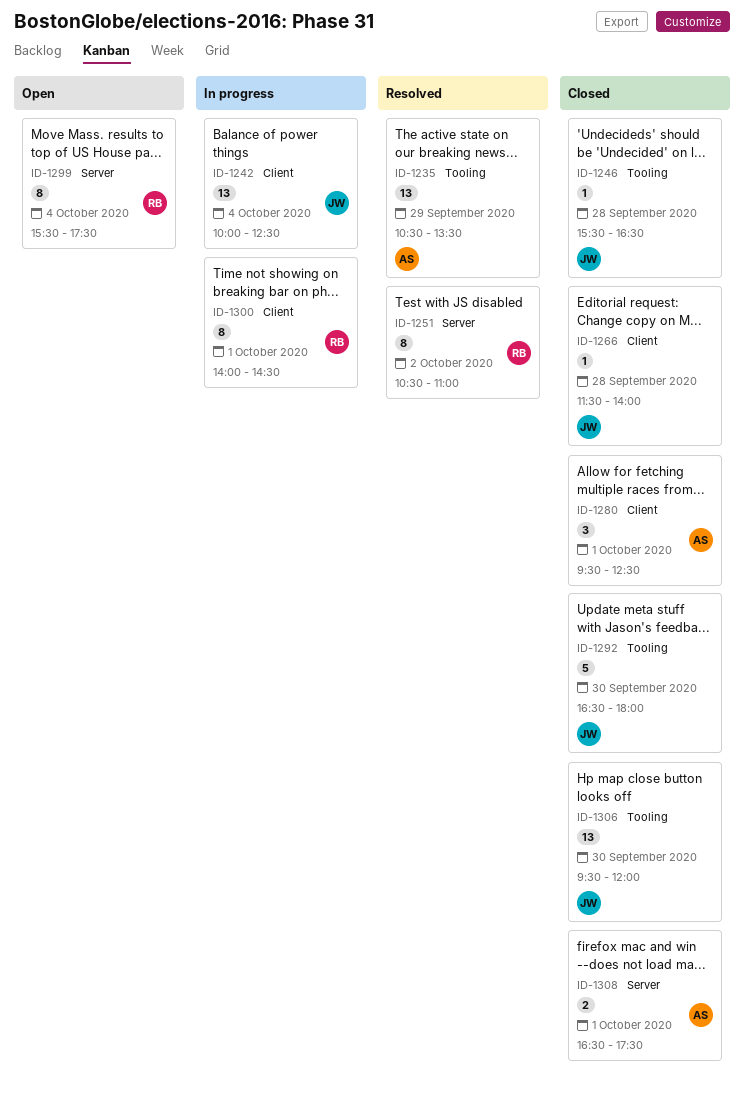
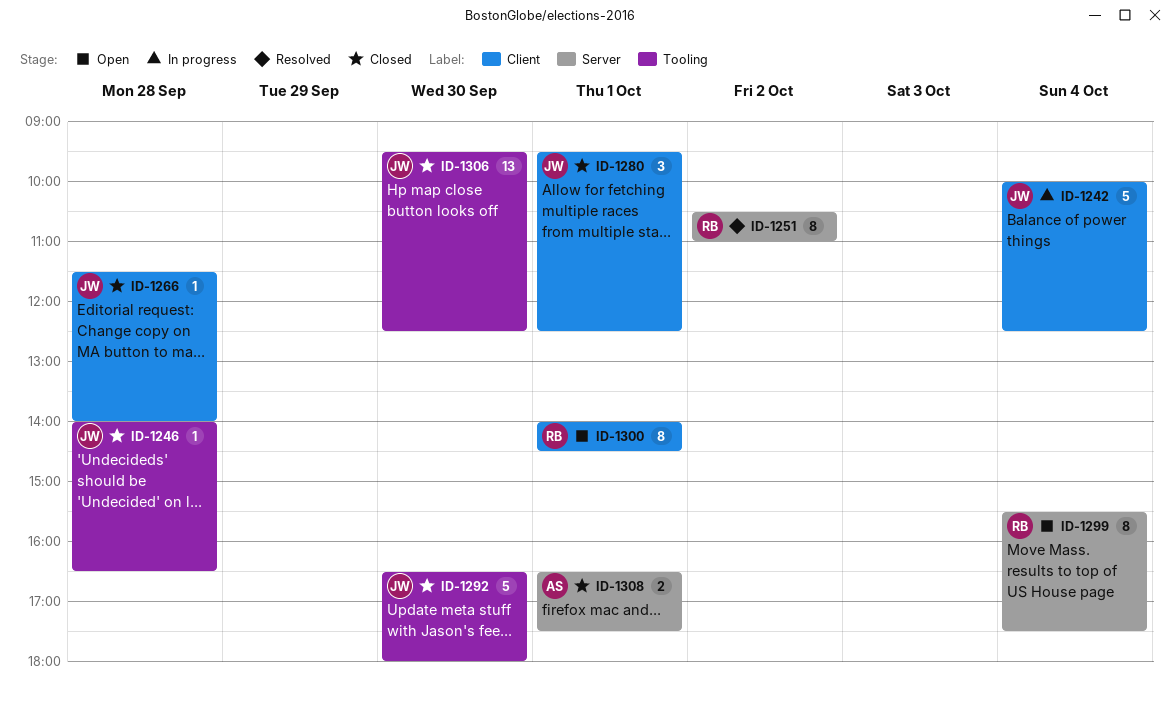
ID-1235: present -> none
ID-1242, estimate: 13 -> 5
ID-1246, begins: 15:30 -> 14:00
ID-1280, owner: AS -> JW
ID-1300, status: In progress -> Open
ID-1306, ends: 12:00 -> 12:30

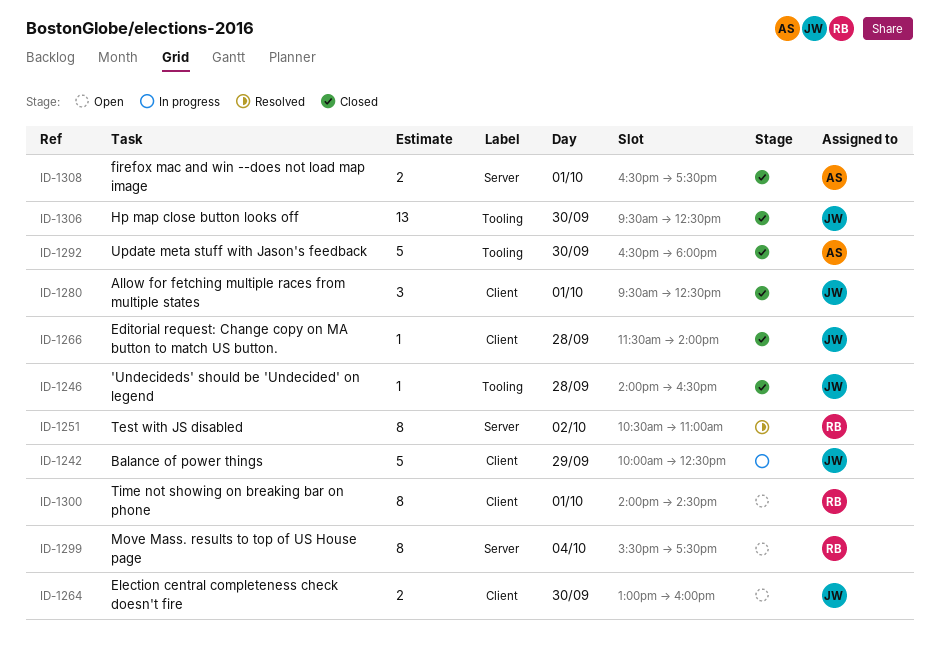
ID-1242, day: Oct 4 -> Sep 29
ID-1264: none -> present
ID-1292, owner: JW -> AS

